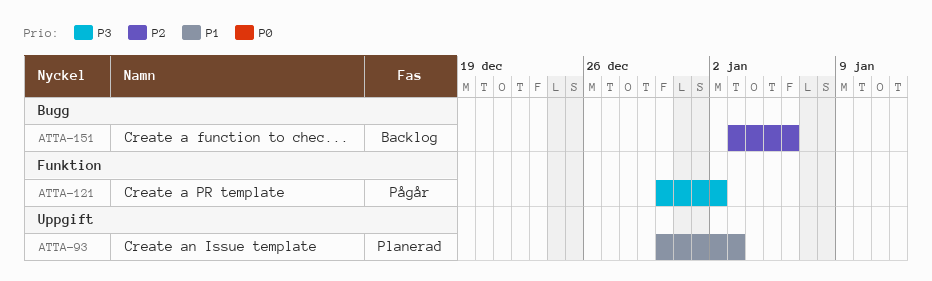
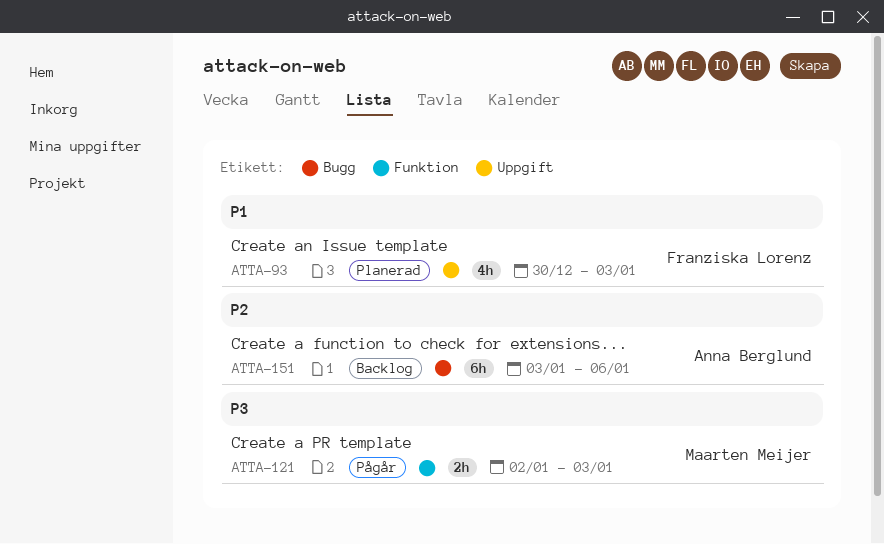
ATTA-121, start: Dec 30 -> Jan 2
ATTA-121, due: Jan 2 -> Jan 3

